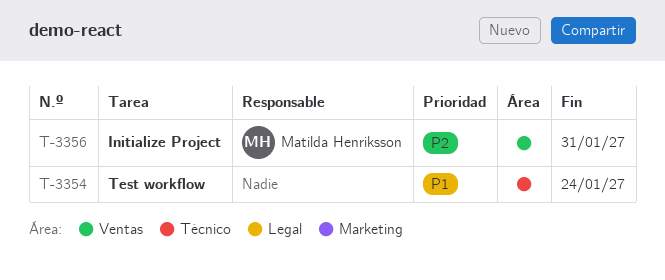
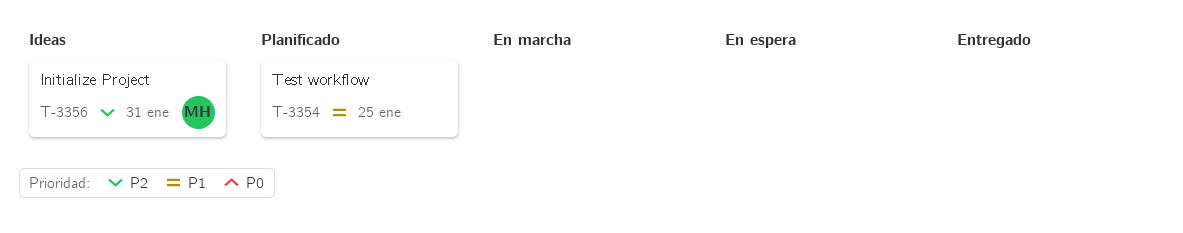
T-3354, due: Jan 24 -> Jan 25

